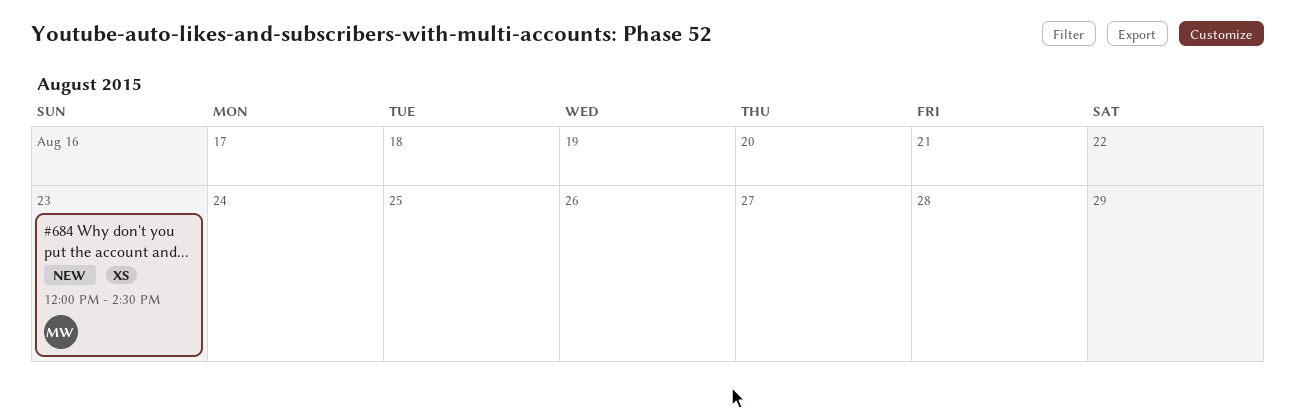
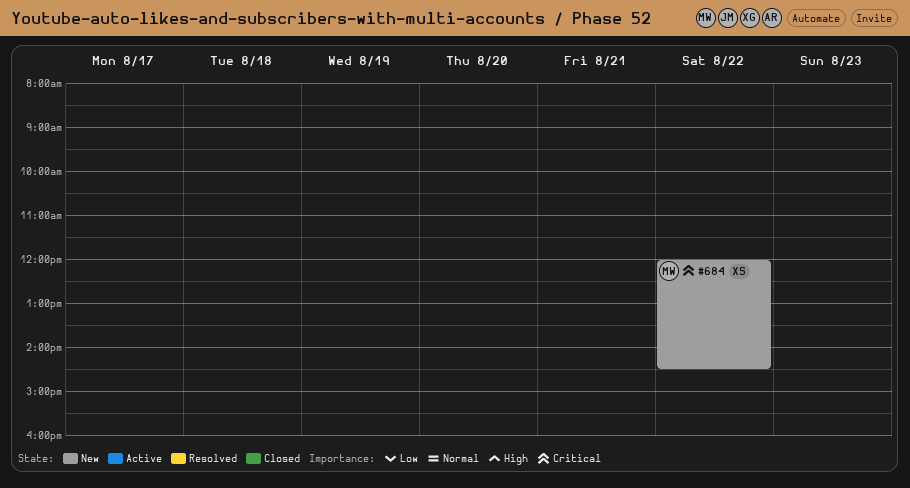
#684, day: Aug 23 -> Aug 22

